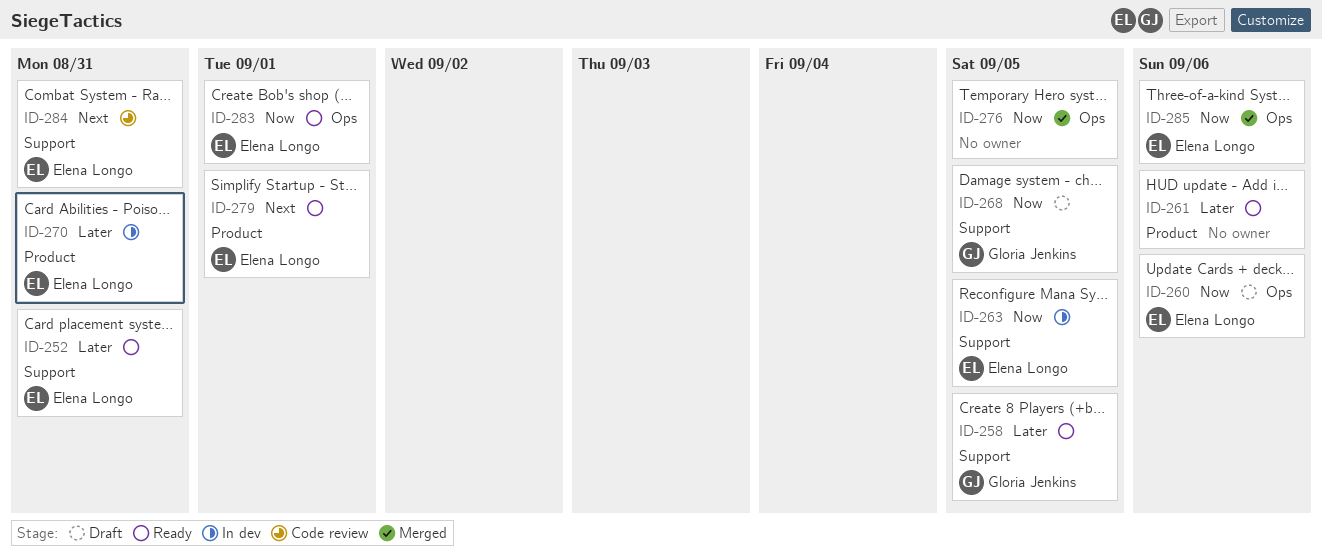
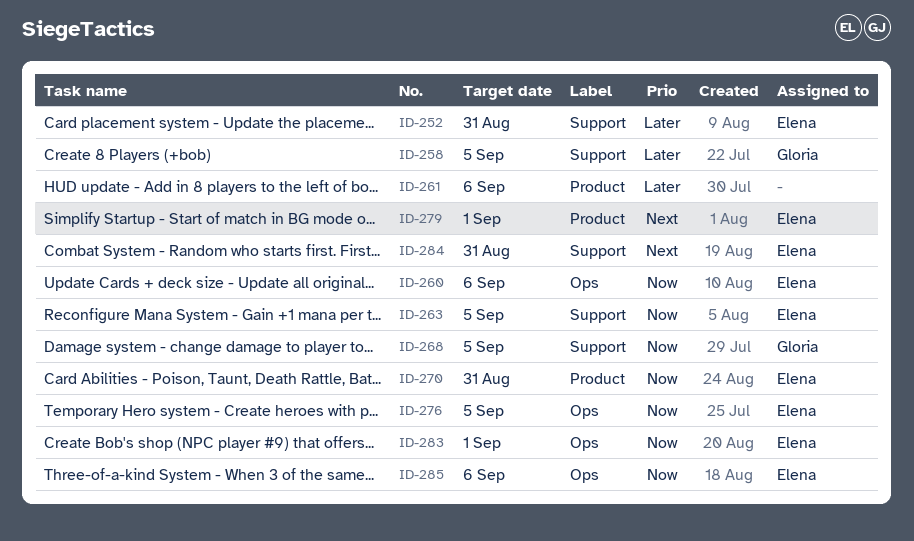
ID-270, priority: Later -> Now
ID-276, owner: none -> Elena Longo

